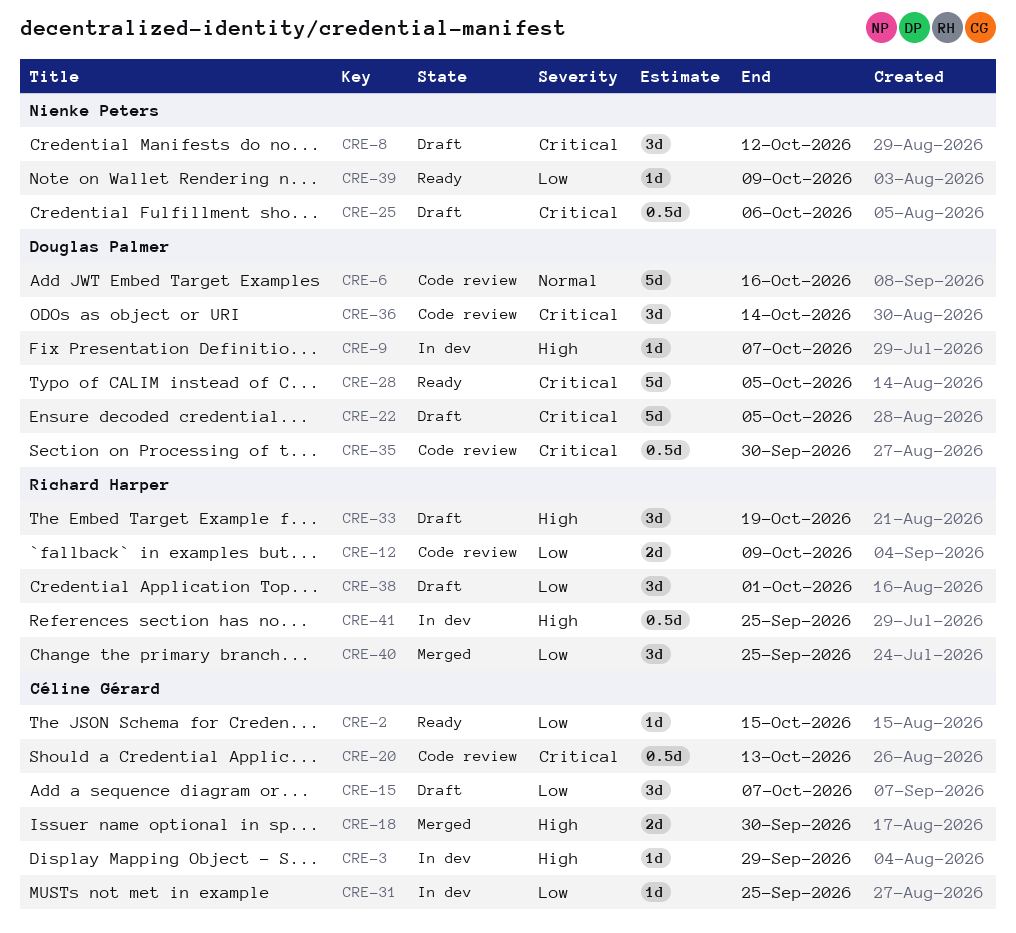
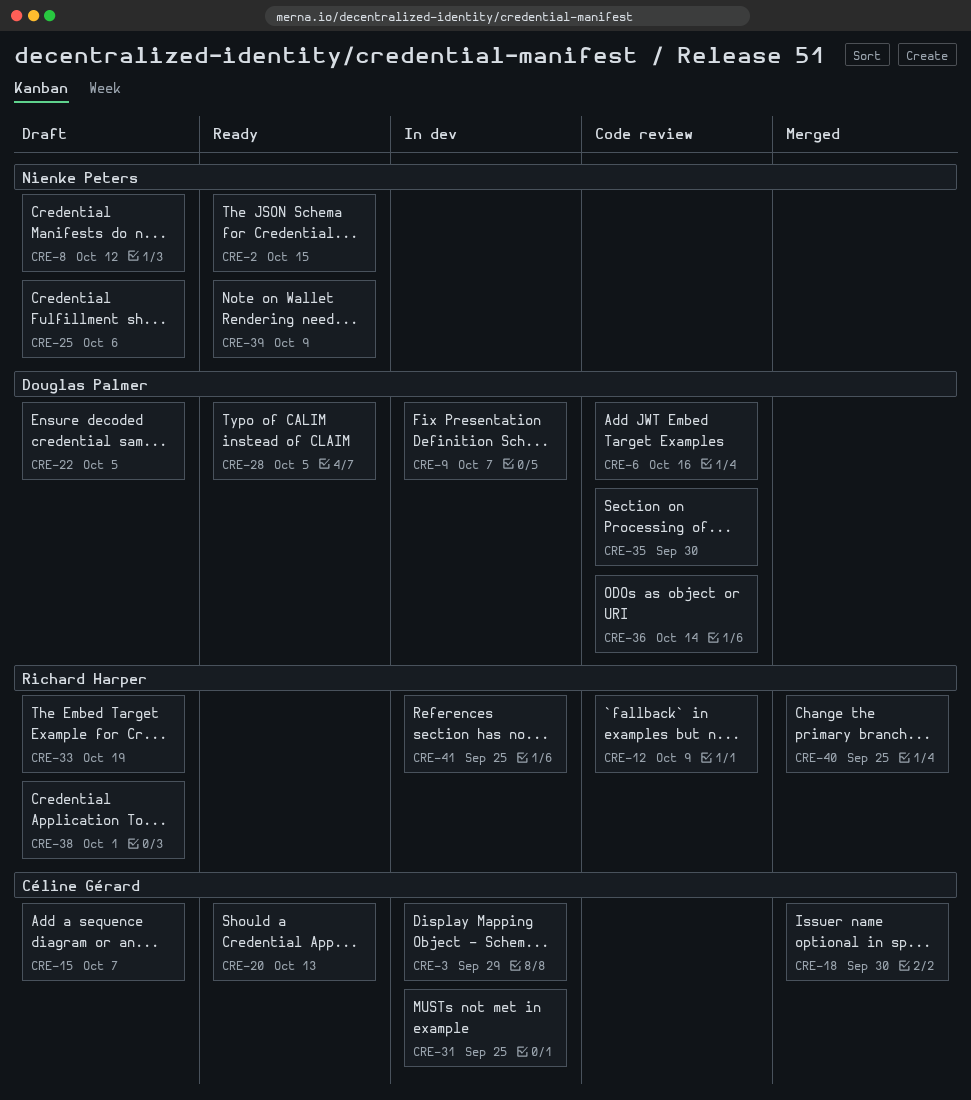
CRE-2, owner: Céline Gérard -> Nienke Peters
CRE-20, status: Code review -> Ready

